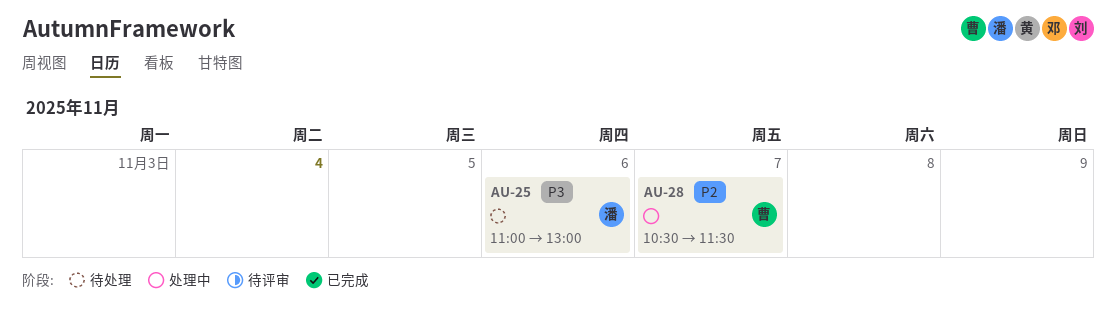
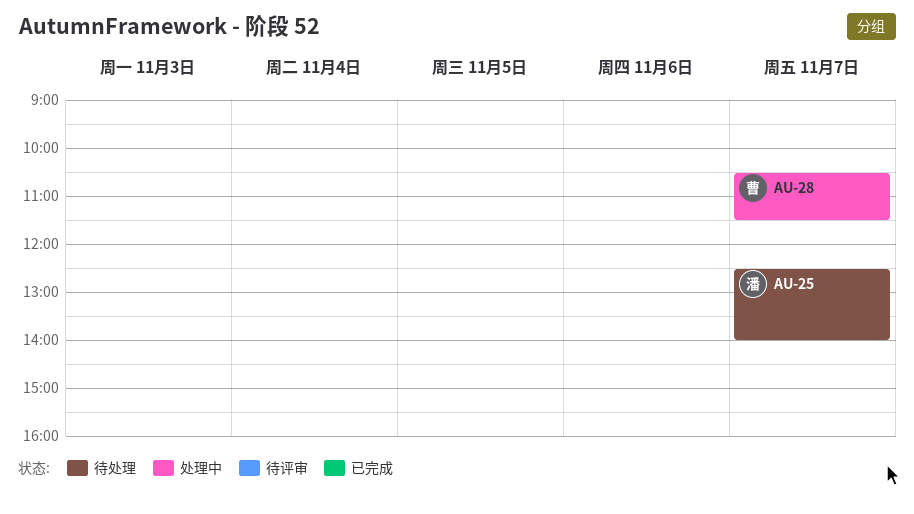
AU-25, day: Nov 6 -> Nov 7
AU-25, begins: 11:00 -> 12:30
AU-25, ends: 13:00 -> 14:00

